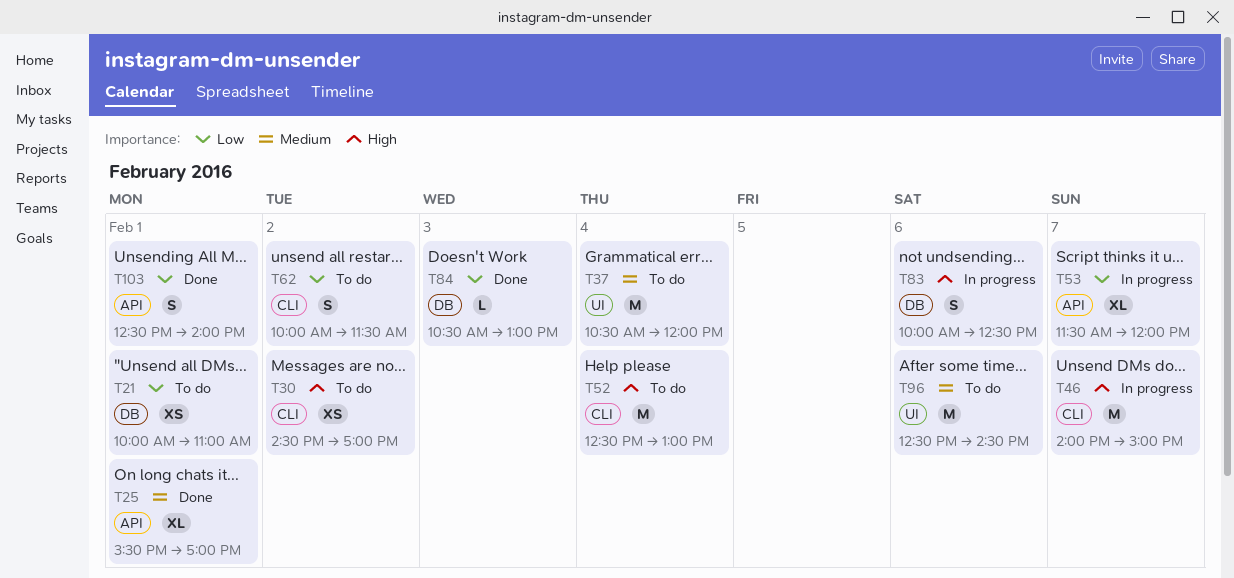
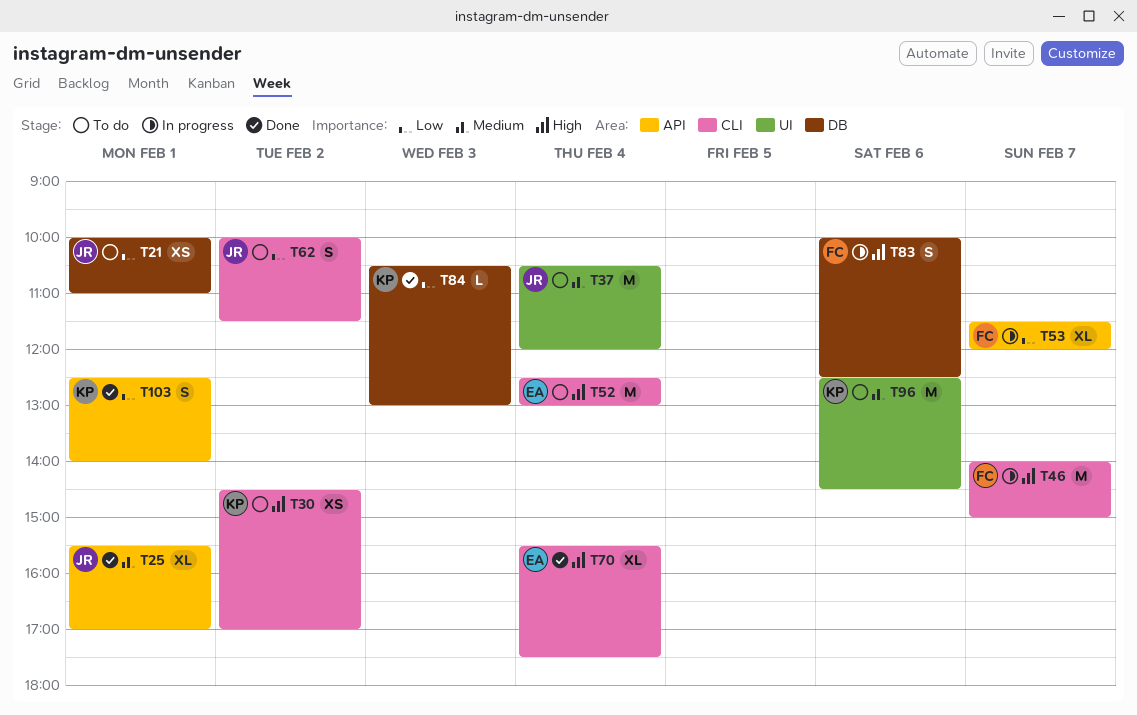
T70: none -> present

